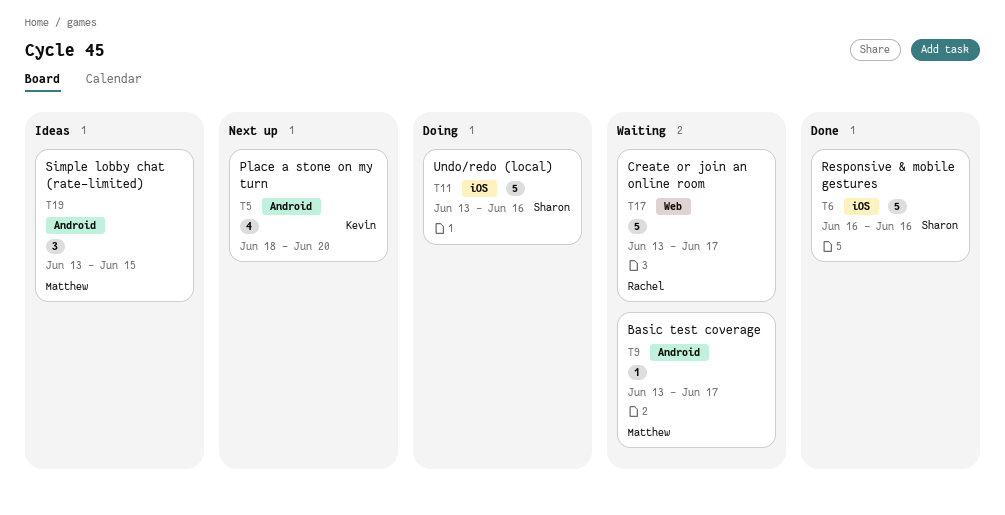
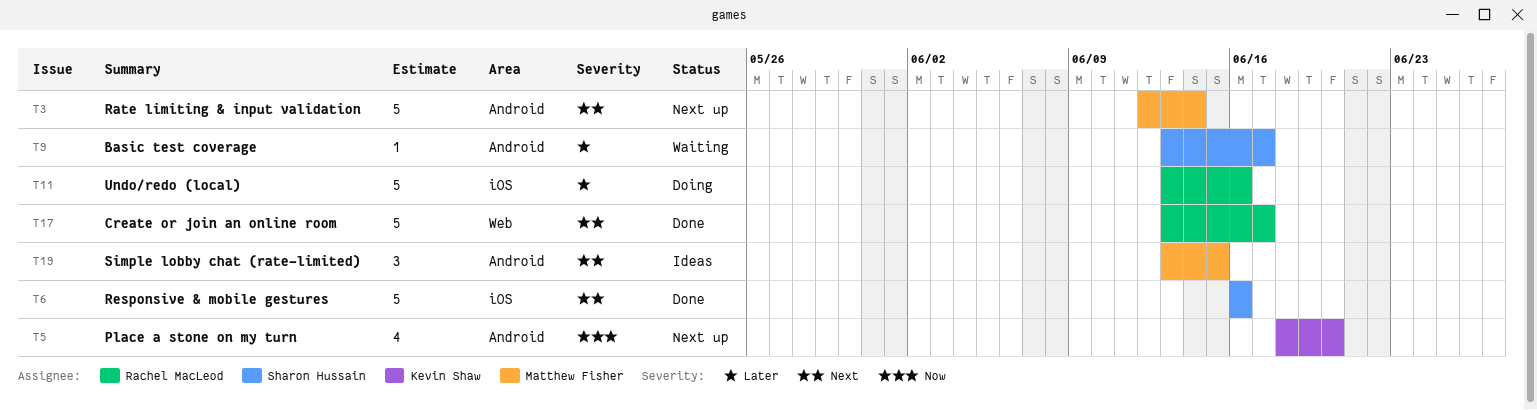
T3: none -> present
T9, owner: Matthew Fisher -> Sharon Hussain
T11, owner: Sharon Hussain -> Rachel MacLeod
T17, status: Waiting -> Done

